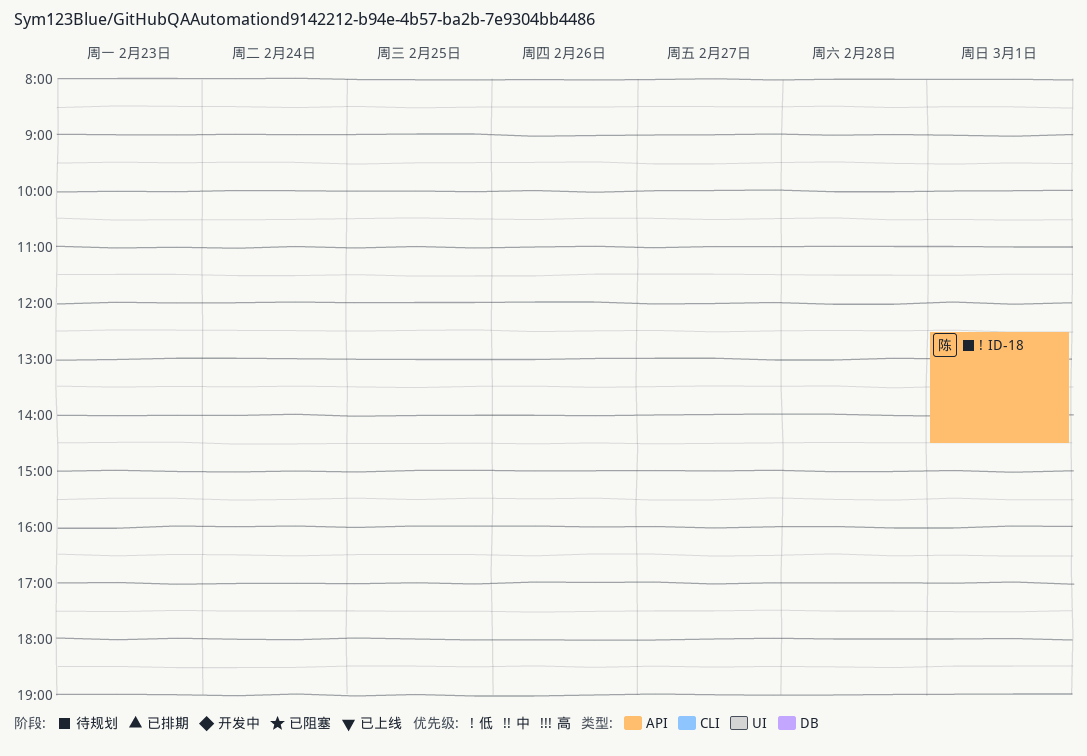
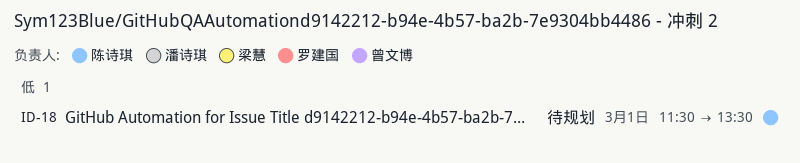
ID-18, begins: 12:30 -> 11:30
ID-18, ends: 14:30 -> 13:30

